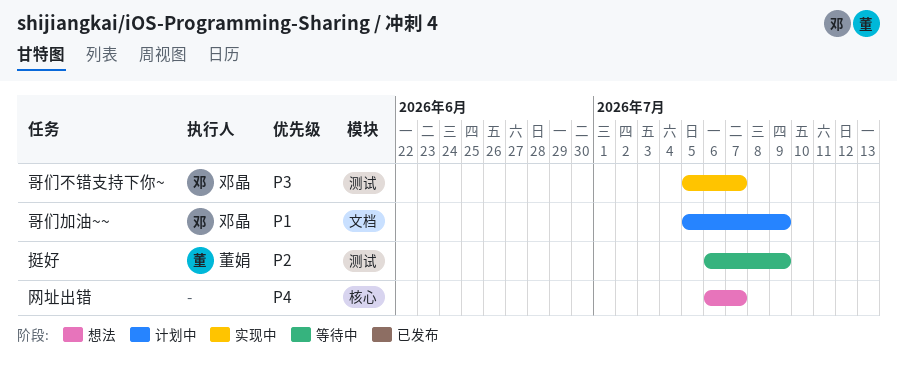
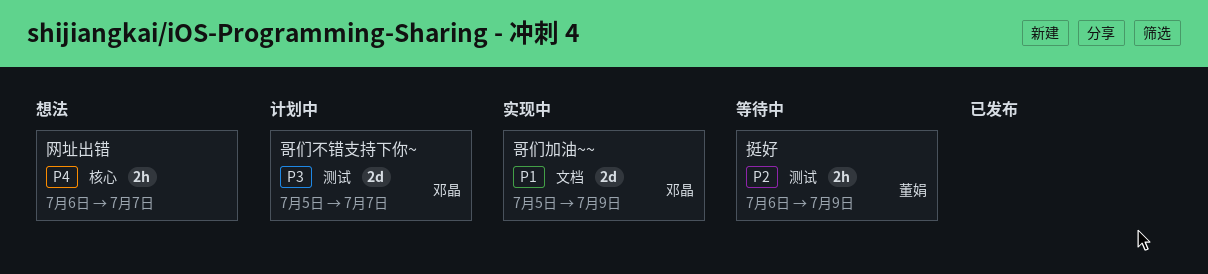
哥们不错支持下你~, status: 实现中 -> 计划中
哥们加油~~, status: 计划中 -> 实现中

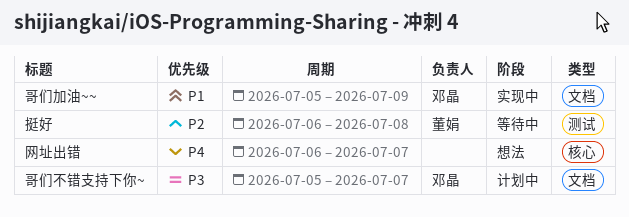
哥们不错支持下你~, label: 测试 -> 文档
挺好, due: Jul 9 -> Jul 8

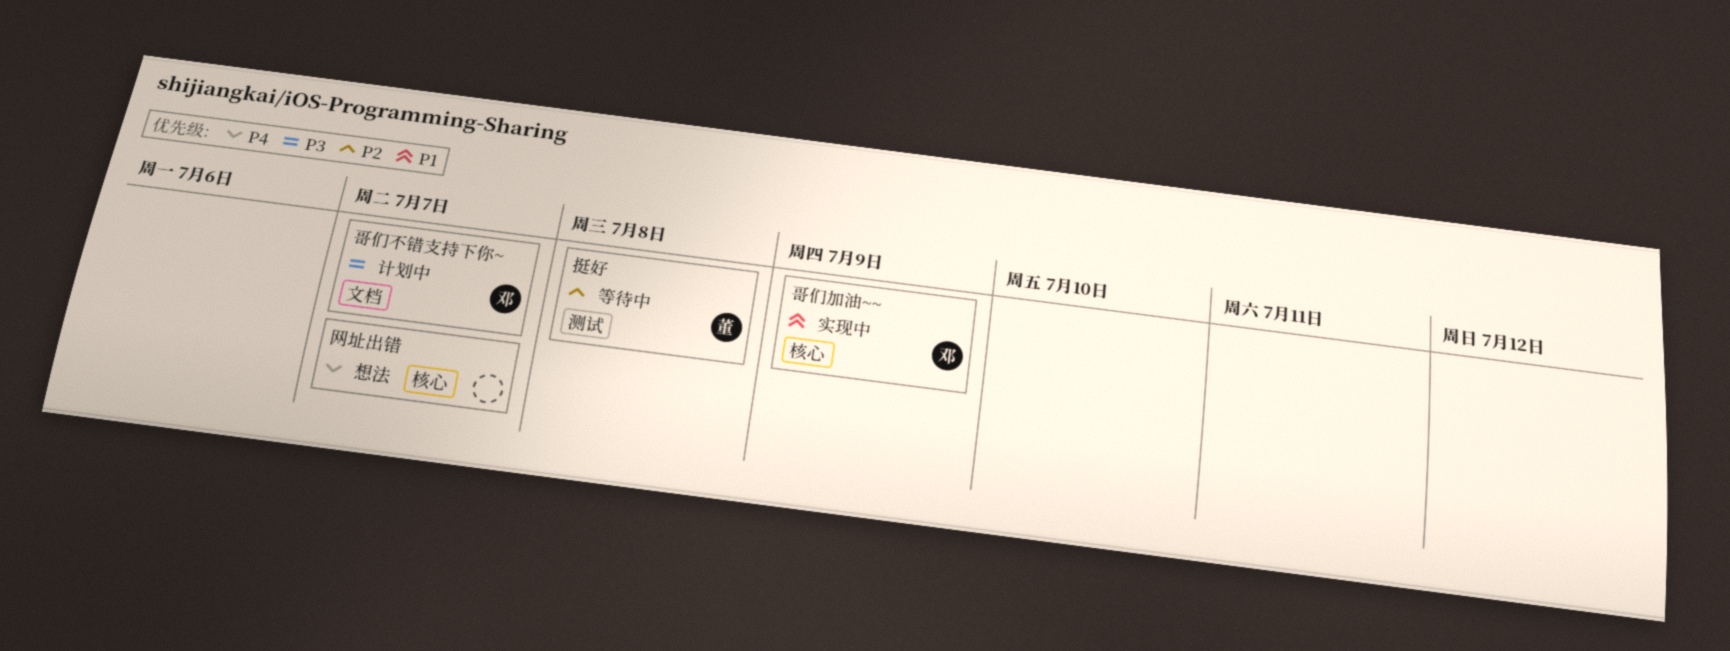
哥们加油~~, label: 文档 -> 核心

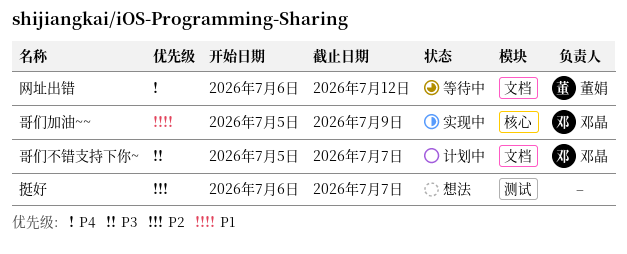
挺好, status: 等待中 -> 想法
挺好, owner: 董娟 -> none
挺好, due: Jul 8 -> Jul 7
网址出错, status: 想法 -> 等待中
网址出错, owner: none -> 董娟
网址出错, label: 核心 -> 文档
网址出错, due: Jul 7 -> Jul 12

